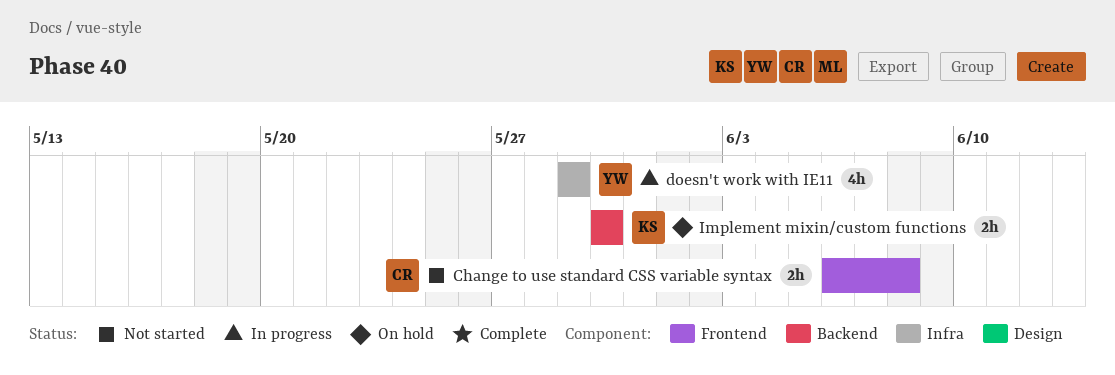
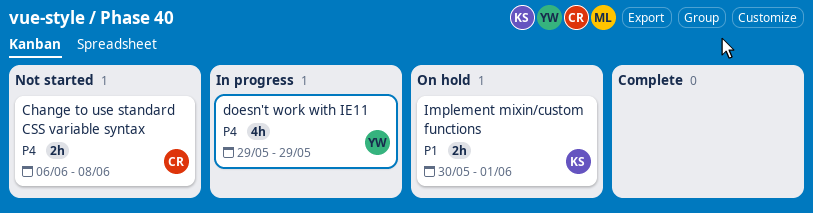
Implement mixin/custom functions, due: May 30 -> Jun 1

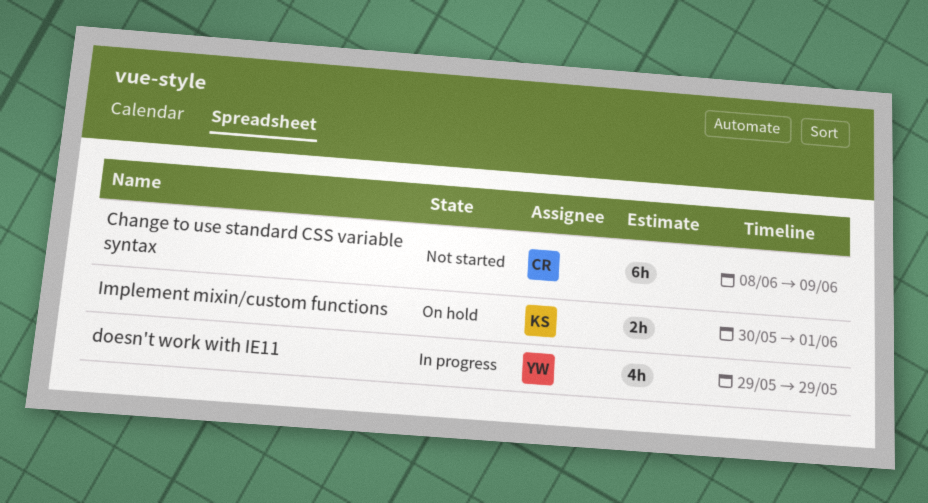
Change to use standard CSS variable syntax, estimate: 2h -> 6h
Change to use standard CSS variable syntax, start: Jun 6 -> Jun 8
Change to use standard CSS variable syntax, due: Jun 8 -> Jun 9

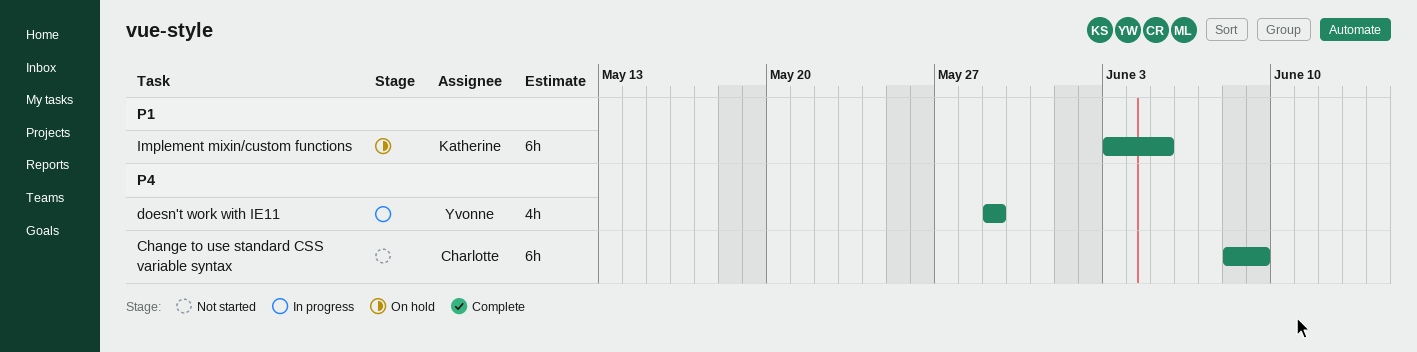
Implement mixin/custom functions, estimate: 2h -> 6h
Implement mixin/custom functions, start: May 30 -> Jun 3
Implement mixin/custom functions, due: Jun 1 -> Jun 5

